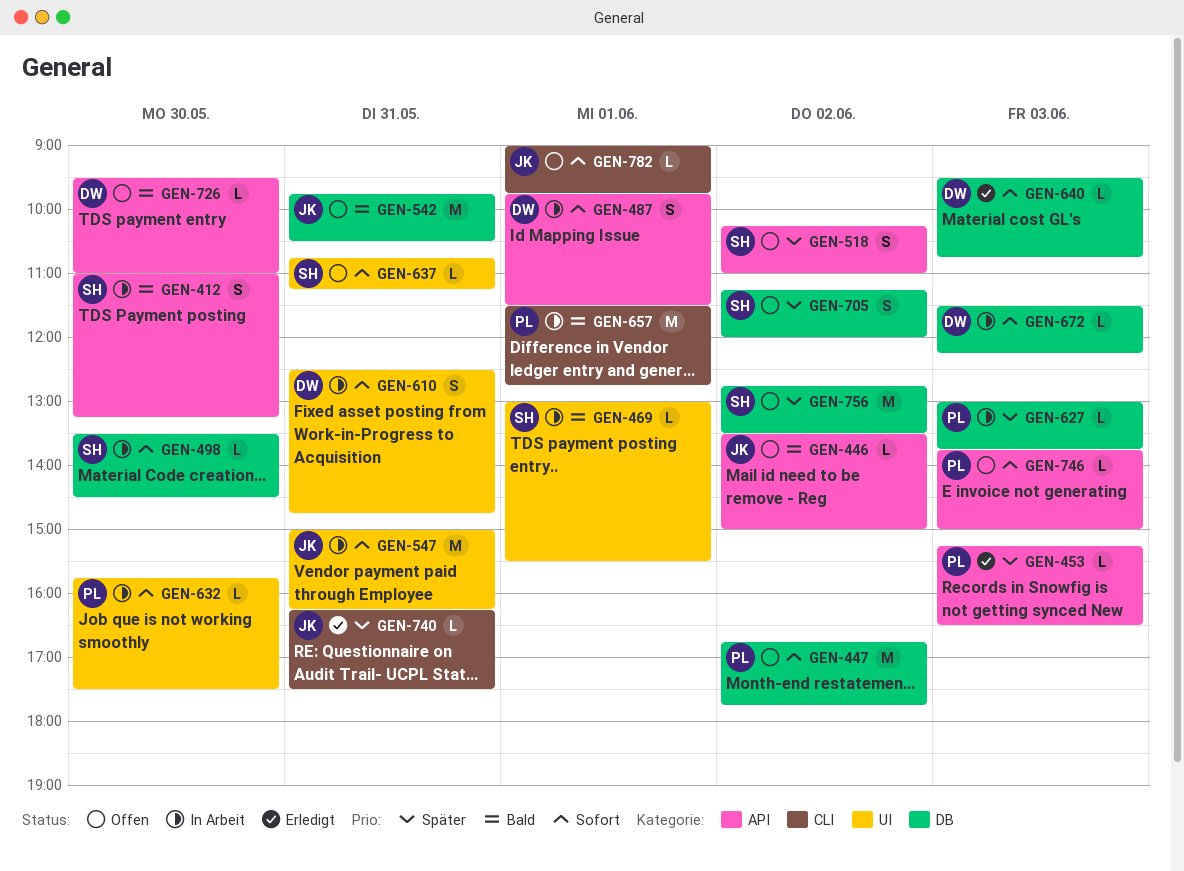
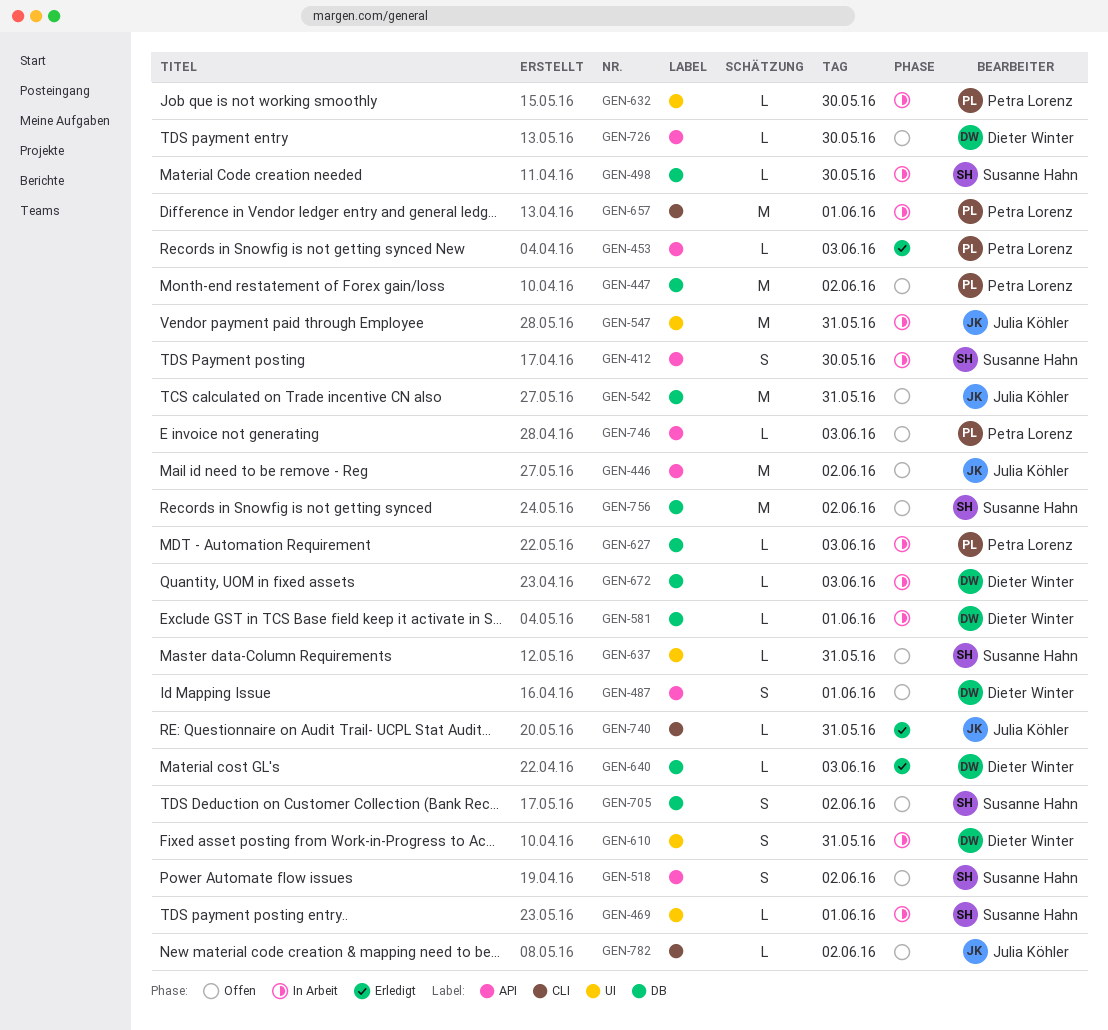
GEN-446, estimate: L -> M
GEN-487, status: In Arbeit -> Offen
GEN-581: none -> present
GEN-782, day: Jun 1 -> Jun 2

